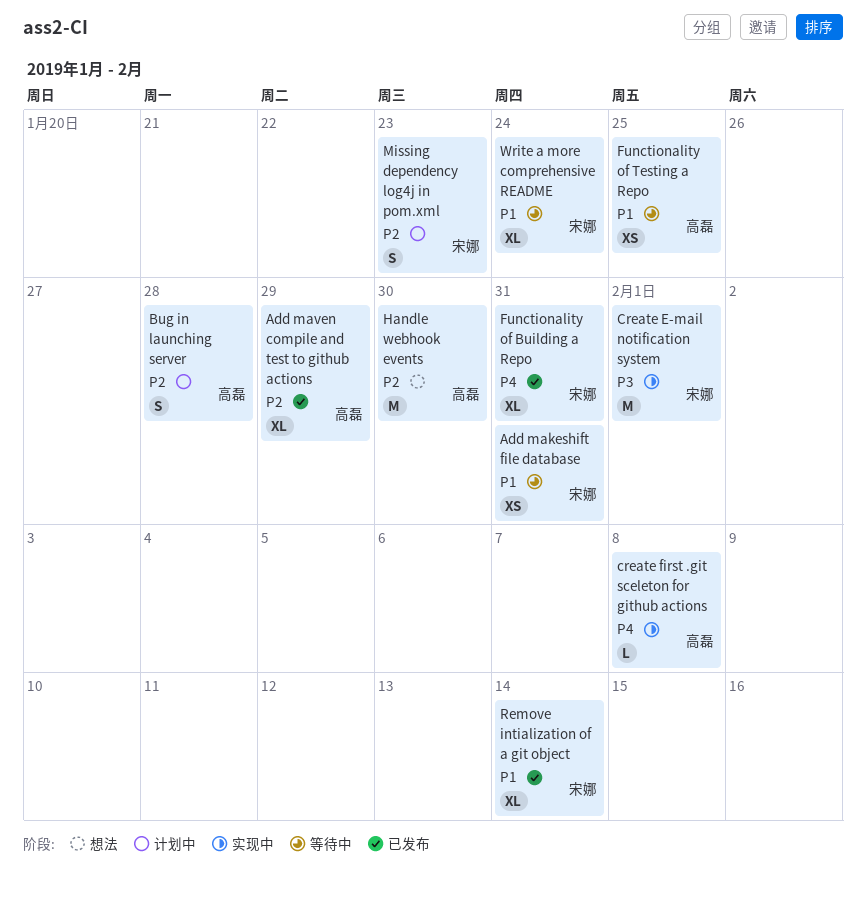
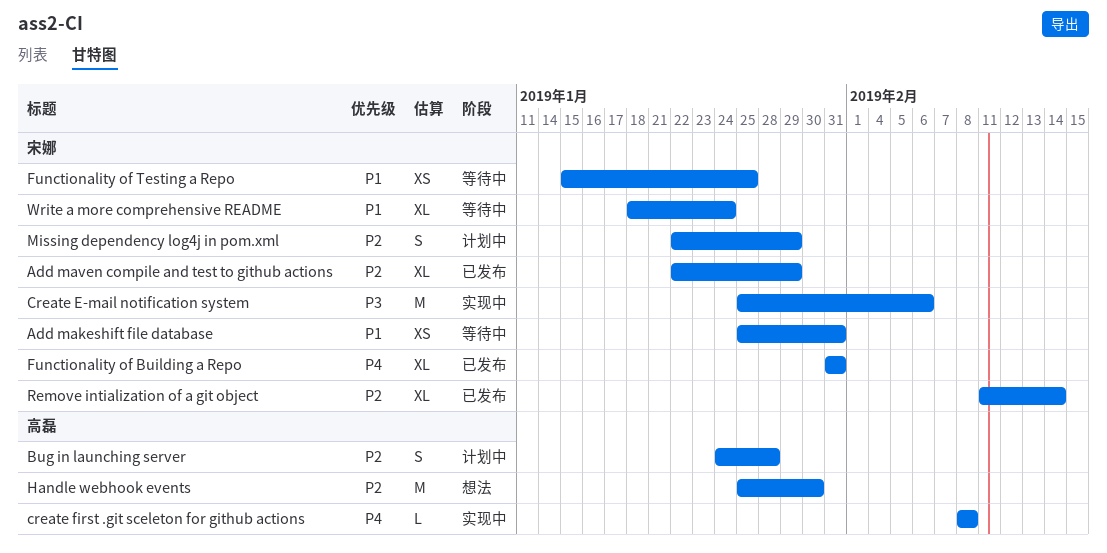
Add maven compile and test to github actions, owner: 高磊 -> 宋娜
Create E-mail notification system, due: Feb 1 -> Feb 6
Functionality of Testing a Repo, owner: 高磊 -> 宋娜
Missing dependency log4j in pom.xml, due: Jan 23 -> Jan 29
Remove intialization of a git object, priority: P1 -> P2

